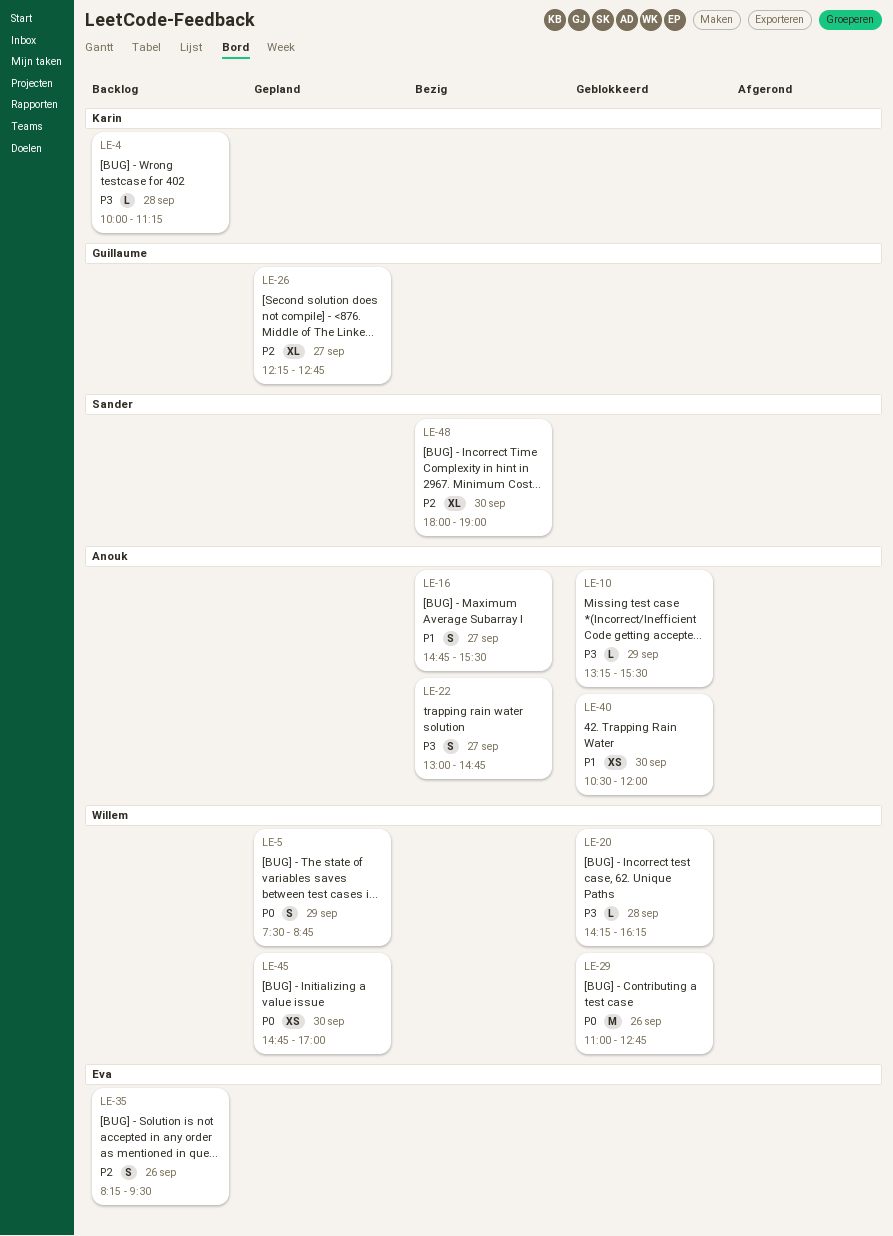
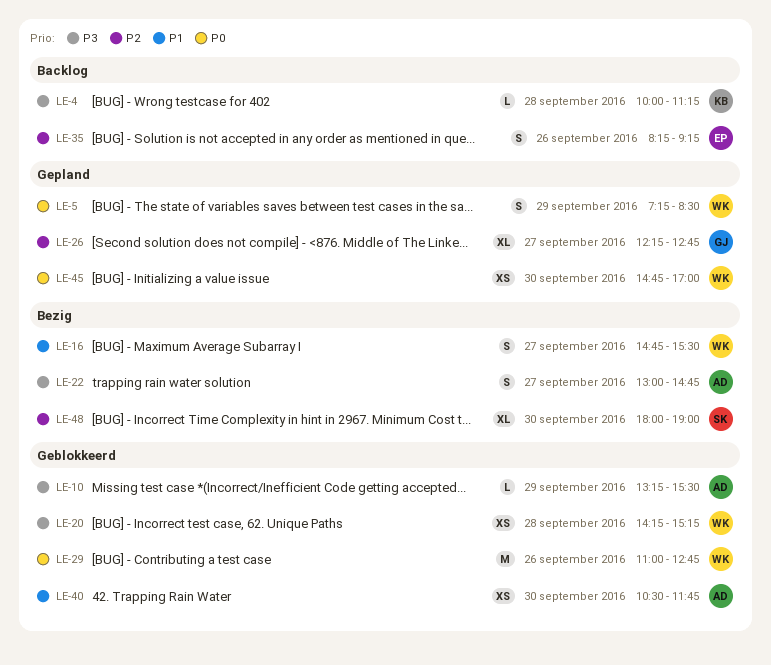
LE-5, begins: 07:30 -> 07:15
LE-5, ends: 08:45 -> 08:30
LE-16, owner: Anouk -> Willem
LE-20, estimate: L -> XS
LE-20, ends: 16:15 -> 15:15
LE-35, ends: 09:30 -> 09:15
LE-40, ends: 12:00 -> 11:45

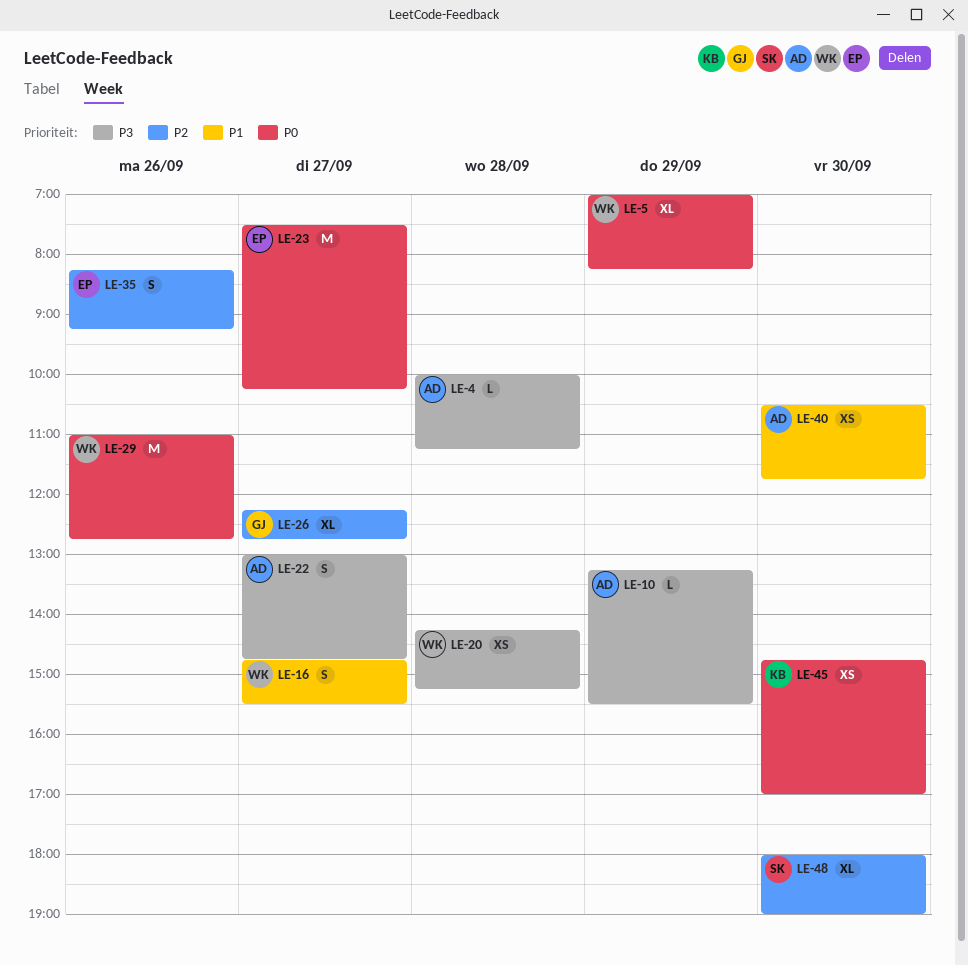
LE-4, owner: KB -> AD
LE-5, estimate: S -> XL
LE-5, begins: 07:15 -> 07:00
LE-5, ends: 08:30 -> 08:15
LE-23: none -> present
LE-45, owner: WK -> KB

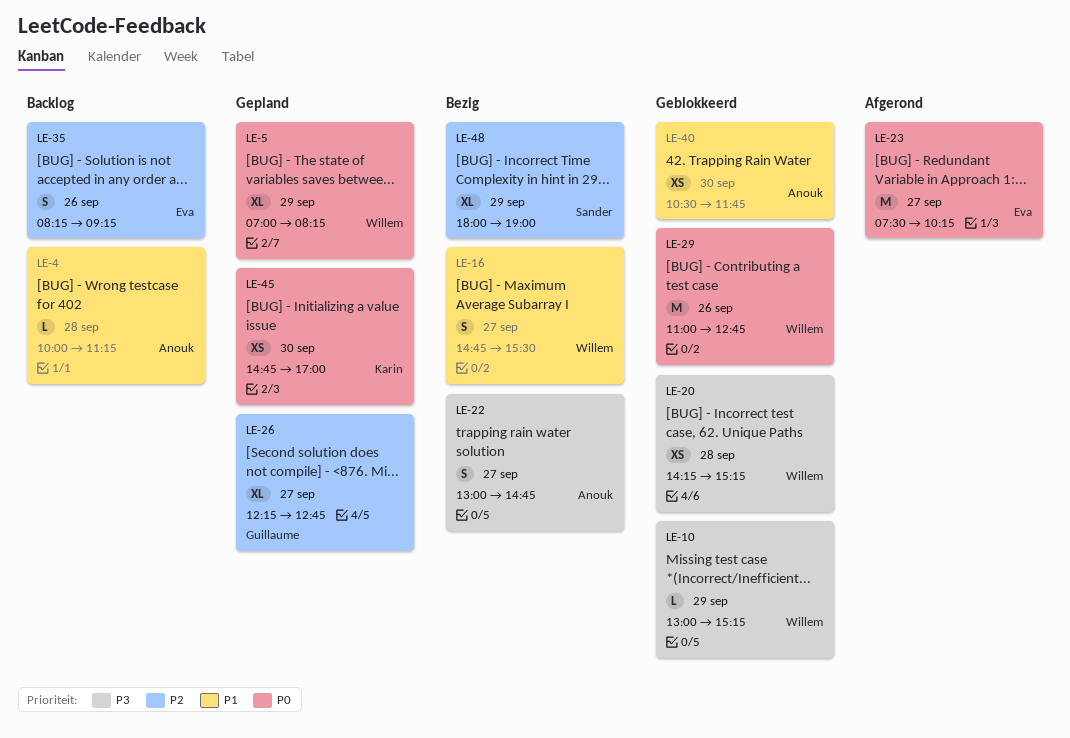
LE-4, priority: P3 -> P1
LE-10, owner: Anouk -> Willem
LE-10, begins: 13:15 -> 13:00
LE-10, ends: 15:30 -> 15:15
LE-48, day: Sep 30 -> Sep 29

